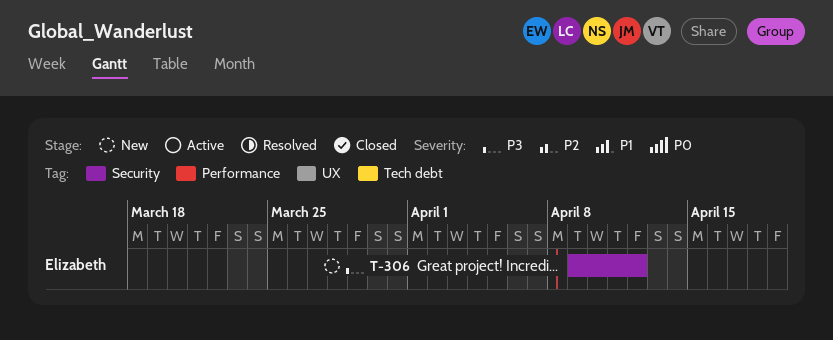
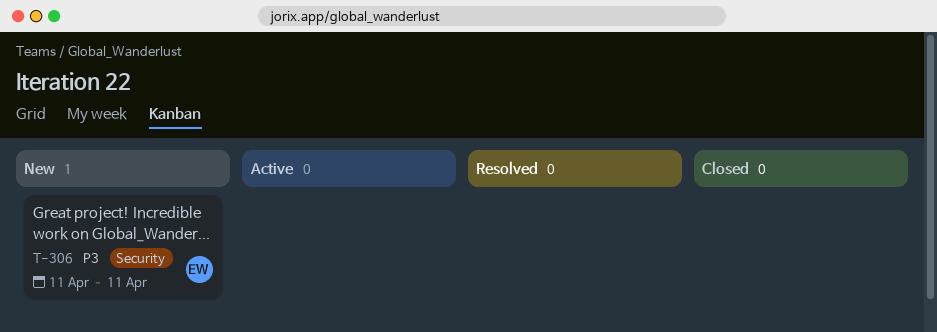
T-306, start: Apr 9 -> Apr 11
T-306, due: Apr 12 -> Apr 11

